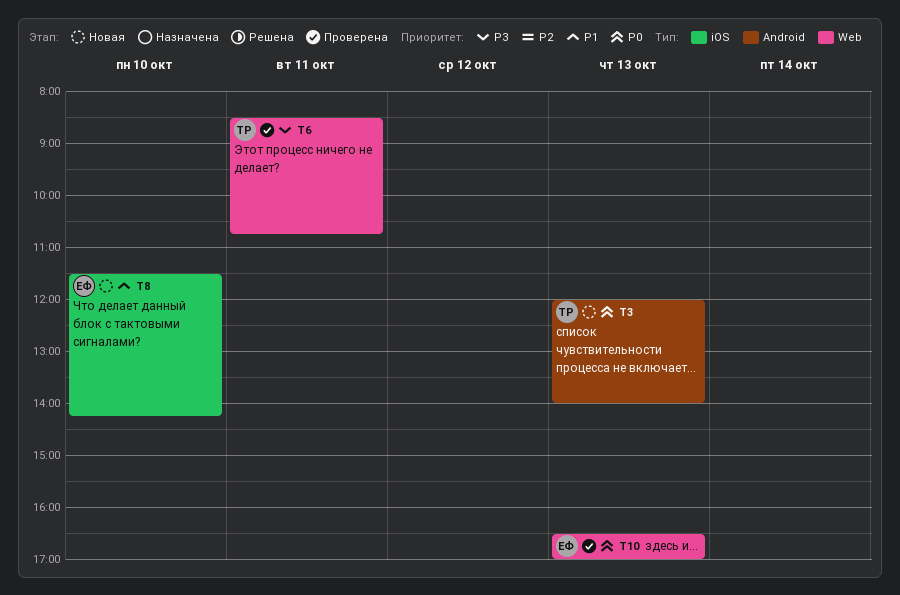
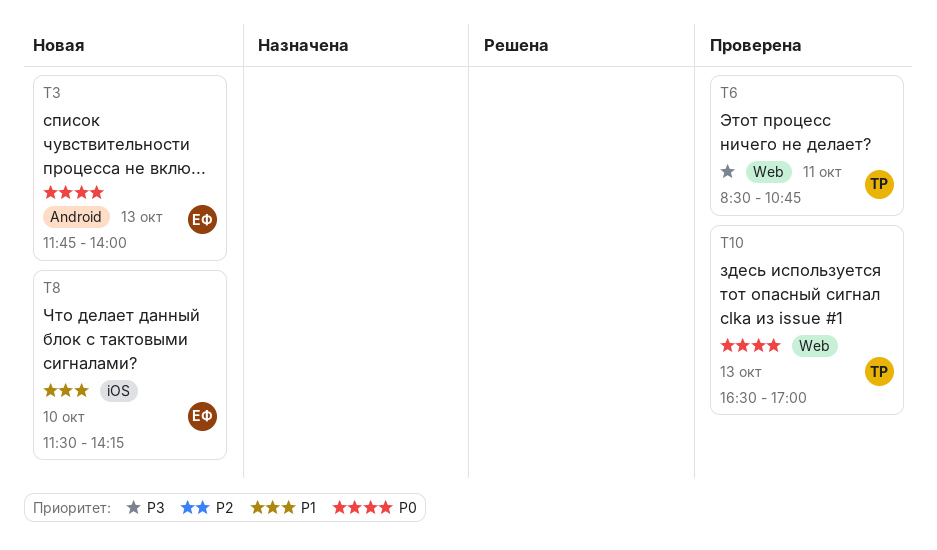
T3, owner: ТР -> ЕФ
T3, begins: 12:00 -> 11:45
T10, owner: ЕФ -> ТР

